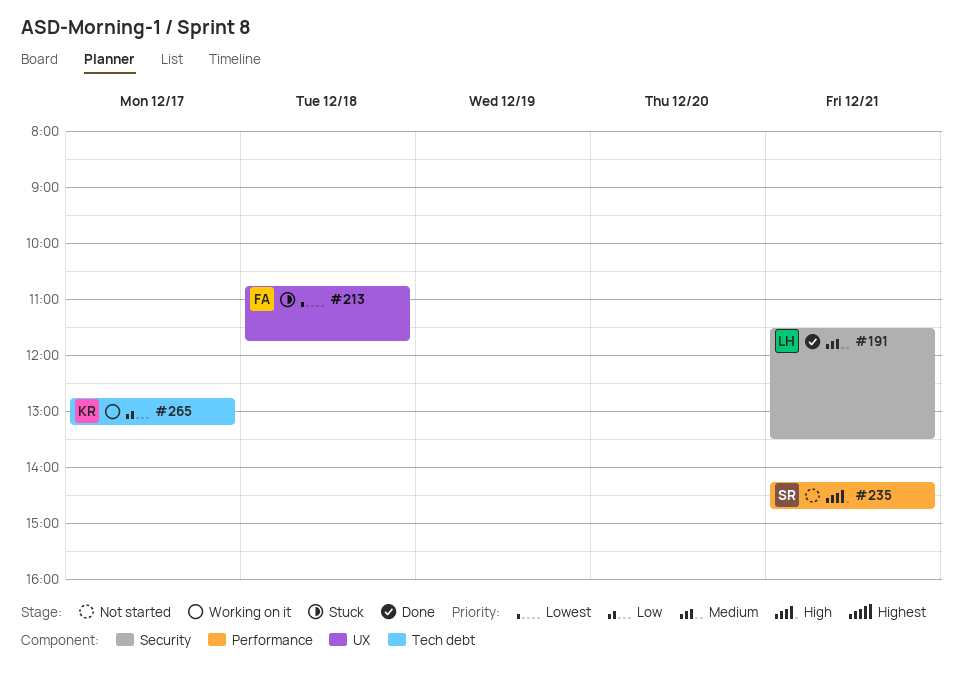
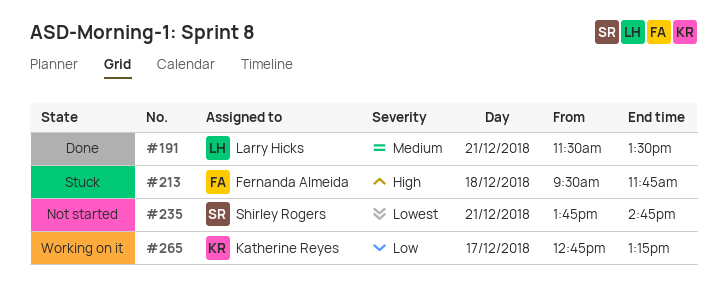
#213, priority: Lowest -> High
#213, begins: 10:45 -> 09:30
#235, priority: High -> Lowest
#235, begins: 14:15 -> 13:45

